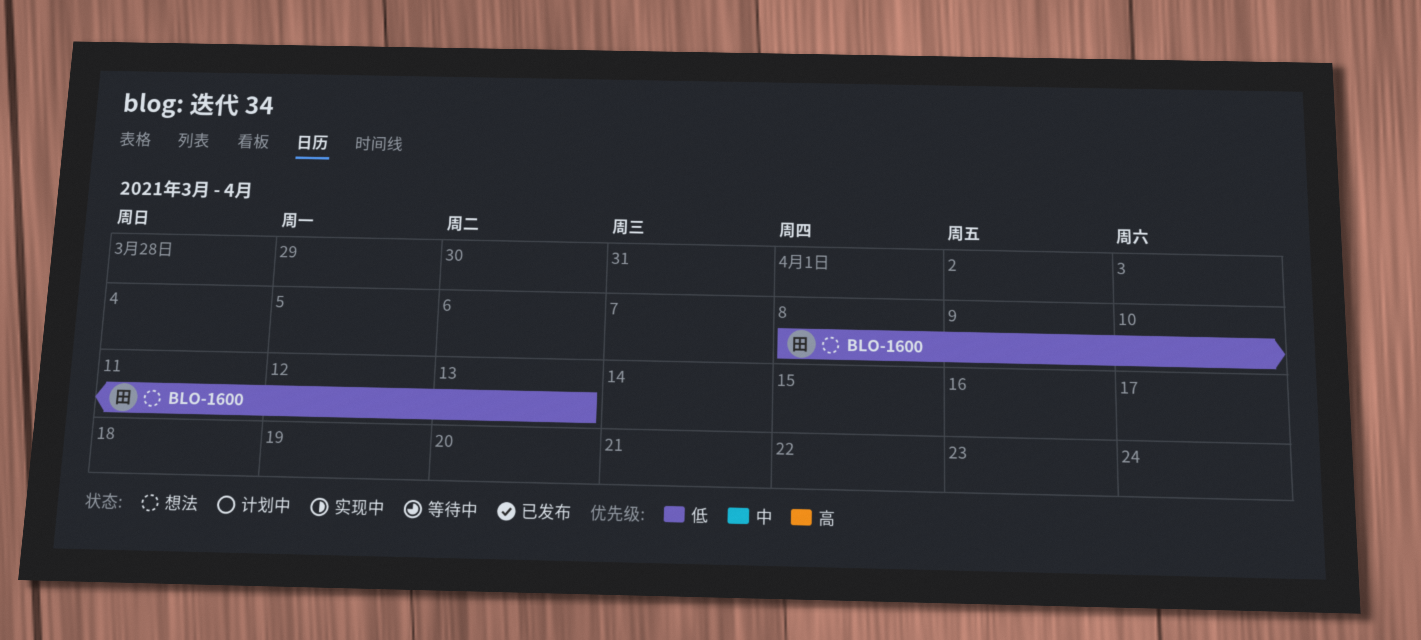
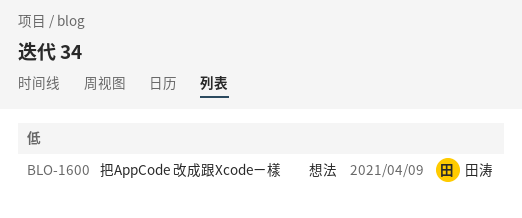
BLO-1600, due: Apr 13 -> Apr 9

